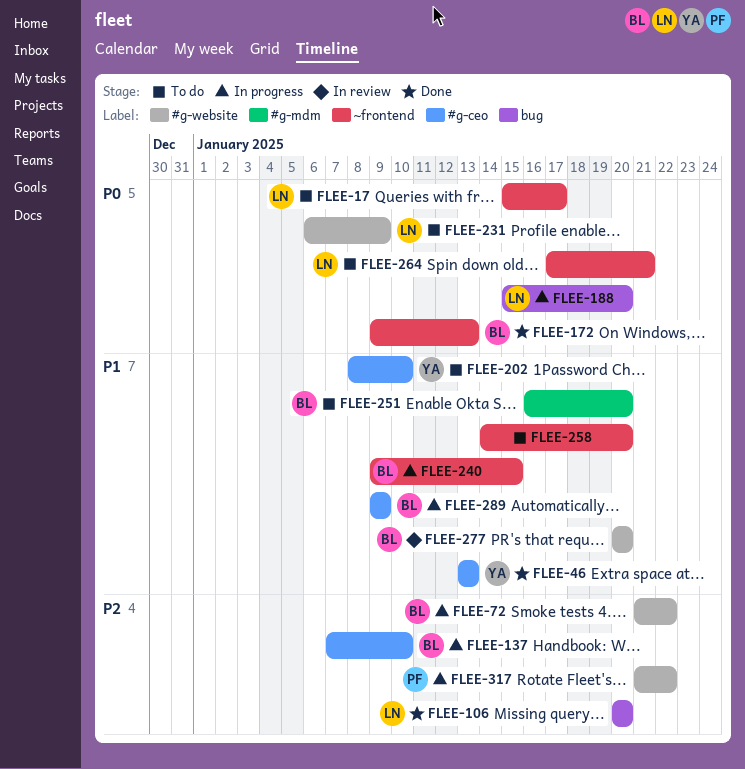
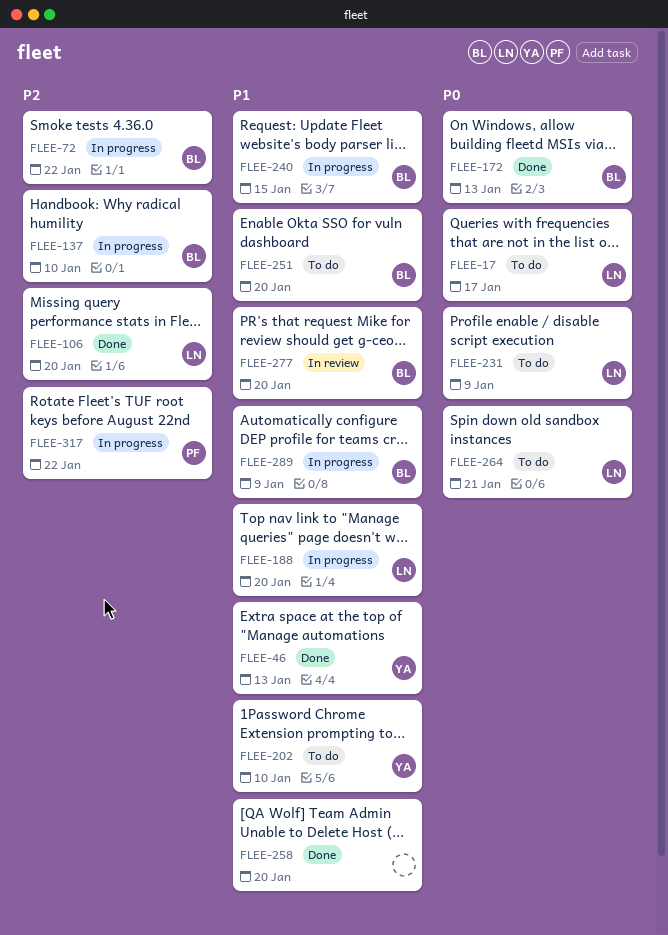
FLEE-188, priority: P0 -> P1
FLEE-258, status: To do -> Done

